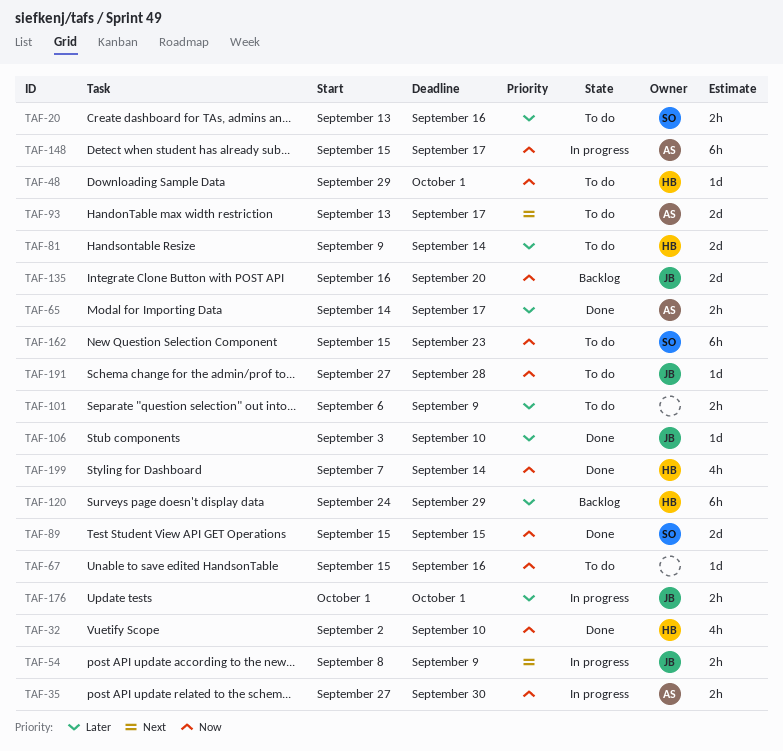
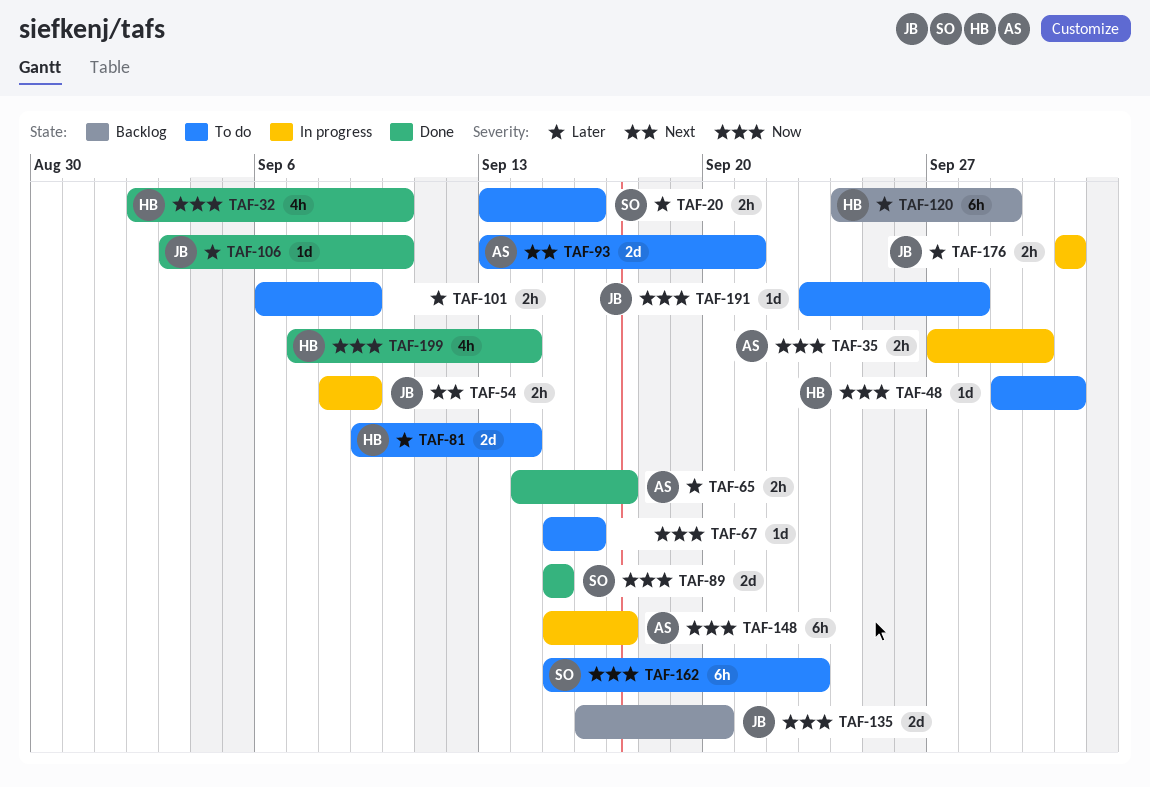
TAF-93, due: Sep 17 -> Sep 21
TAF-191, start: Sep 27 -> Sep 23

